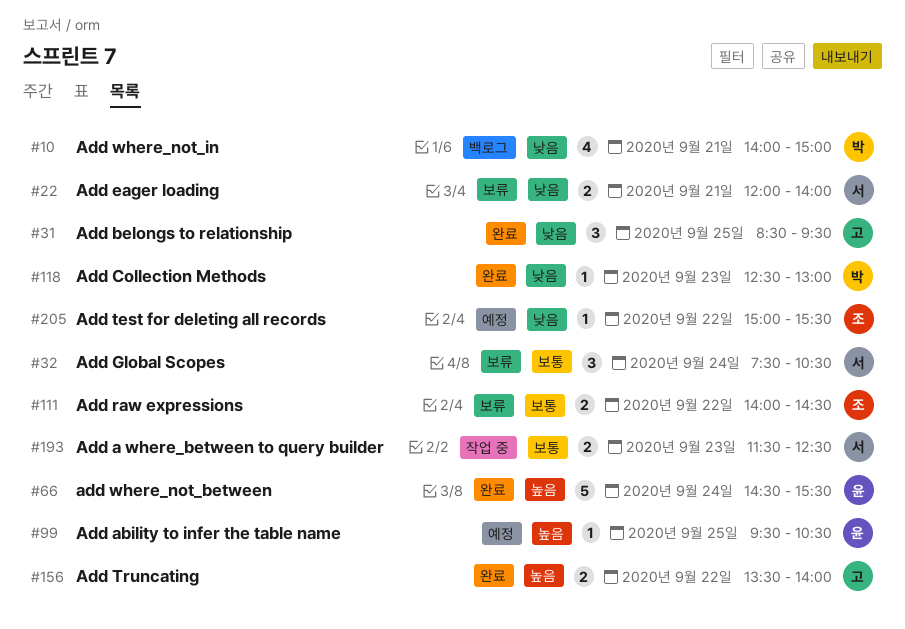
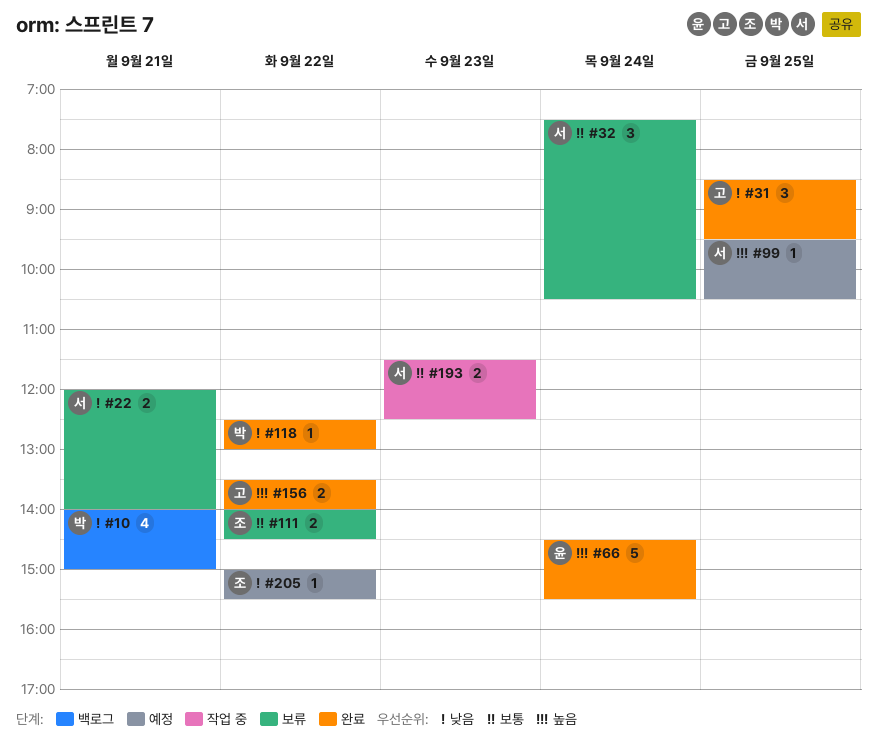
#99, owner: 윤 -> 서
#118, day: Sep 23 -> Sep 22

